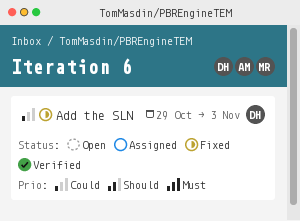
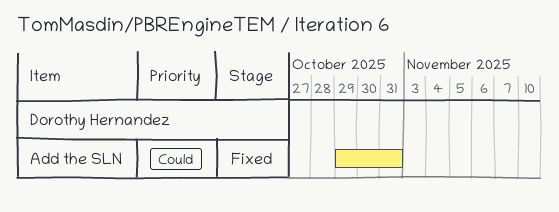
Add the SLN, due: Nov 3 -> Oct 31

